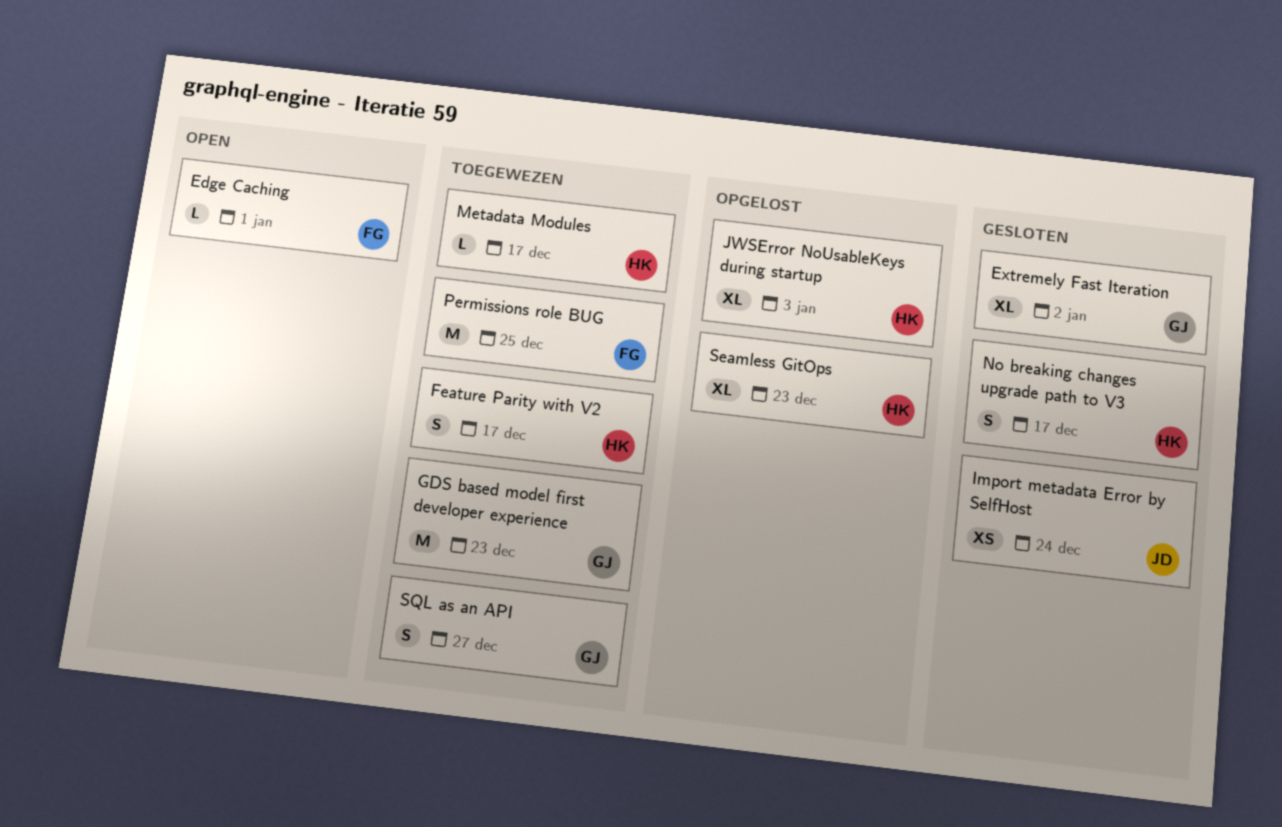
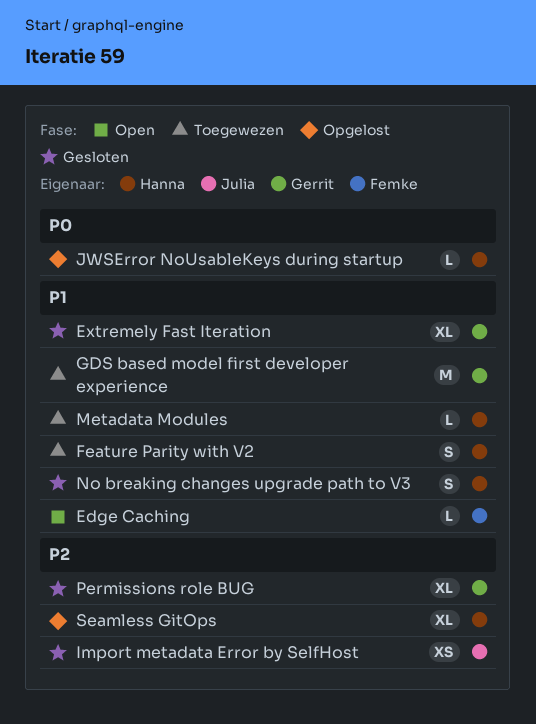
JWSError NoUsableKeys during startup, estimate: XL -> L
Permissions role BUG, status: Toegewezen -> Gesloten
Permissions role BUG, owner: Femke -> Gerrit
Permissions role BUG, estimate: M -> XL
SQL as an API: present -> none

